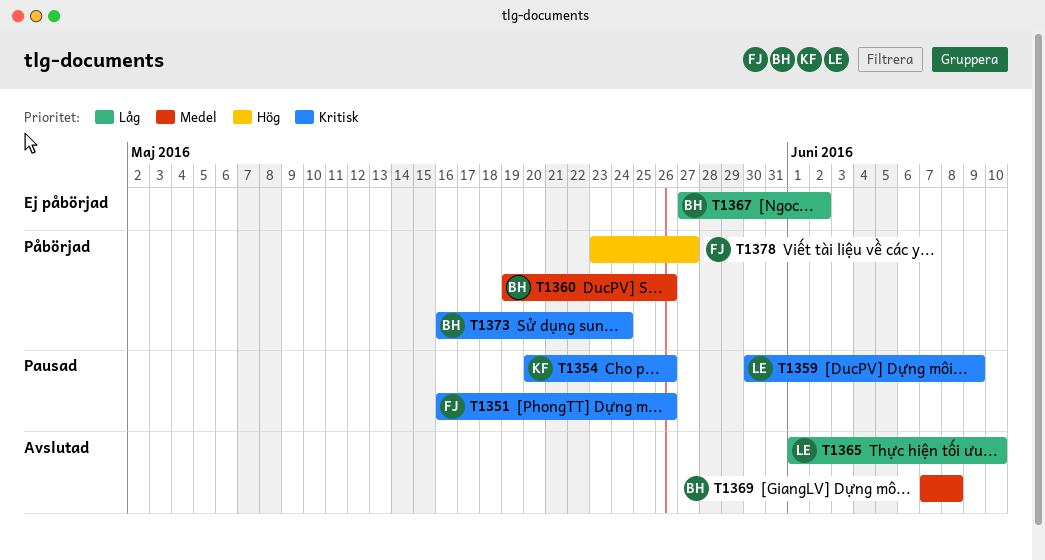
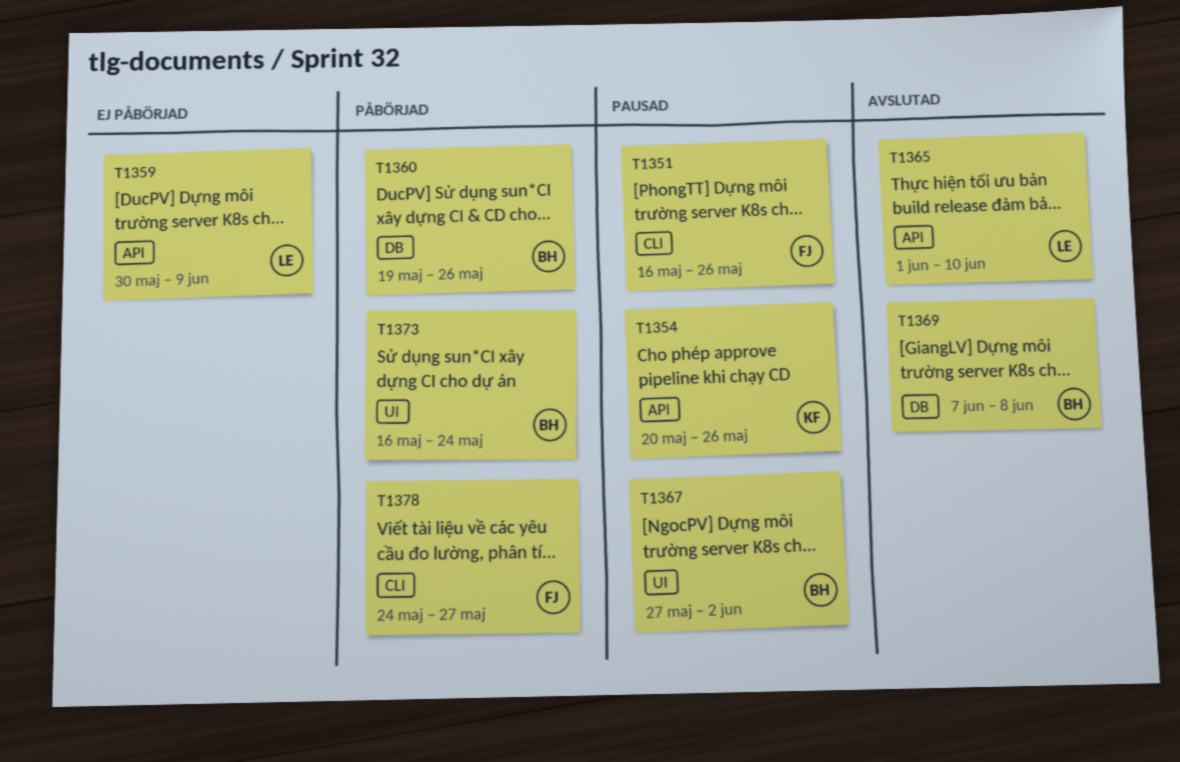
T1359, status: Pausad -> Ej påbörjad
T1367, status: Ej påbörjad -> Pausad
T1378, start: May 23 -> May 24

